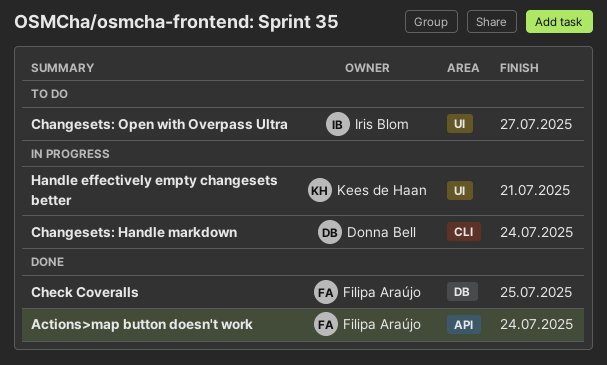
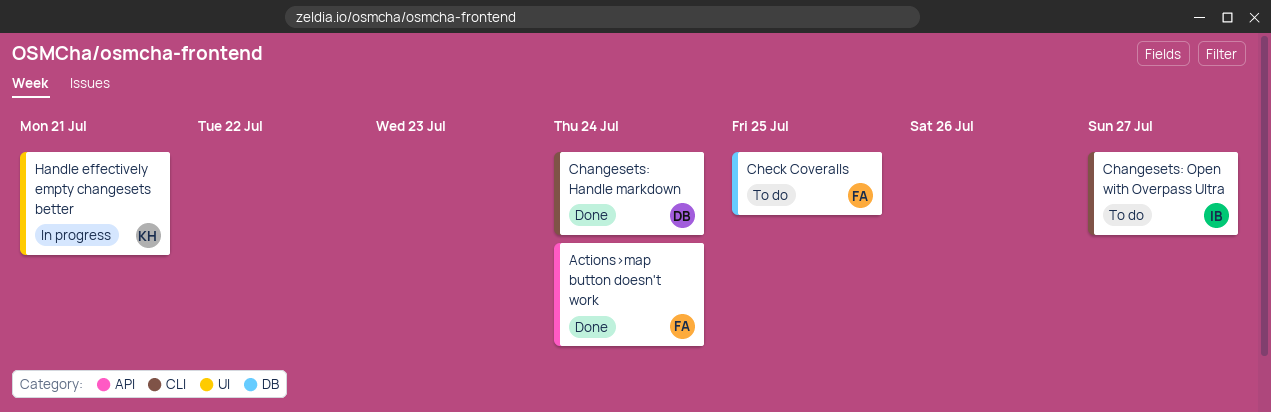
Changesets: Handle markdown, status: In progress -> Done
Changesets: Open with Overpass Ultra, label: UI -> CLI
Check Coveralls, status: Done -> To do

